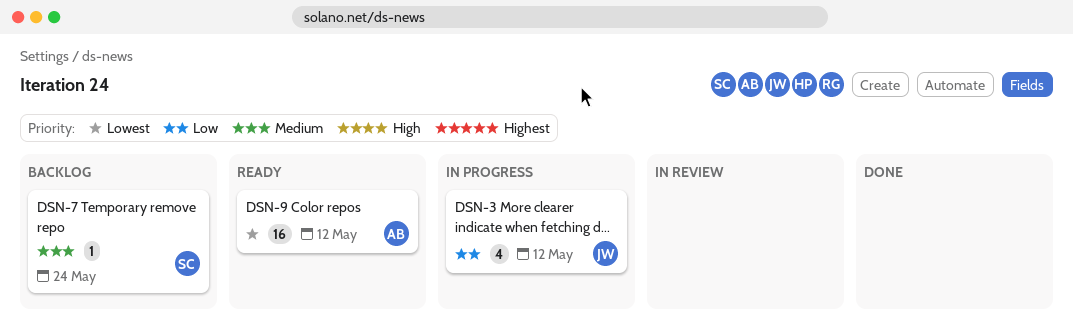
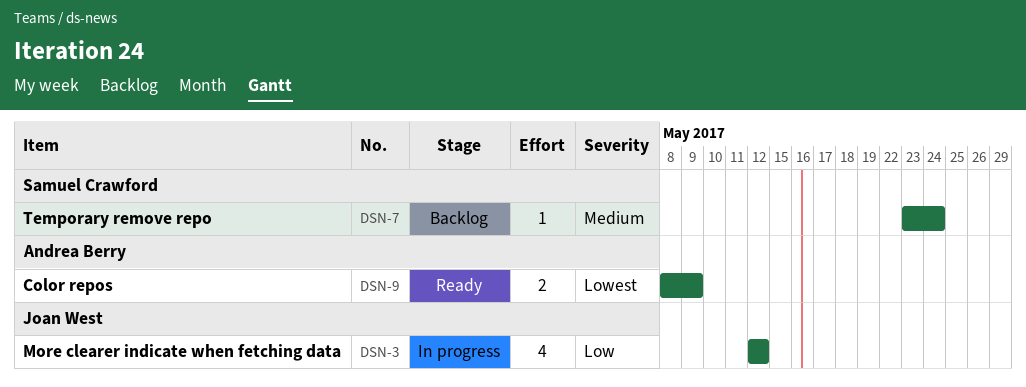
DSN-9, estimate: 16 -> 2
DSN-9, due: May 12 -> May 9

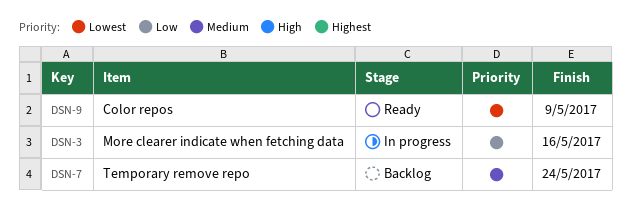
DSN-3, due: May 12 -> May 16

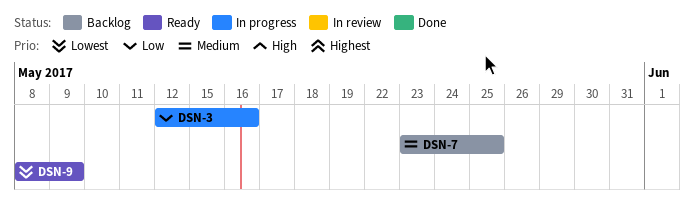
DSN-7, due: May 24 -> May 25

